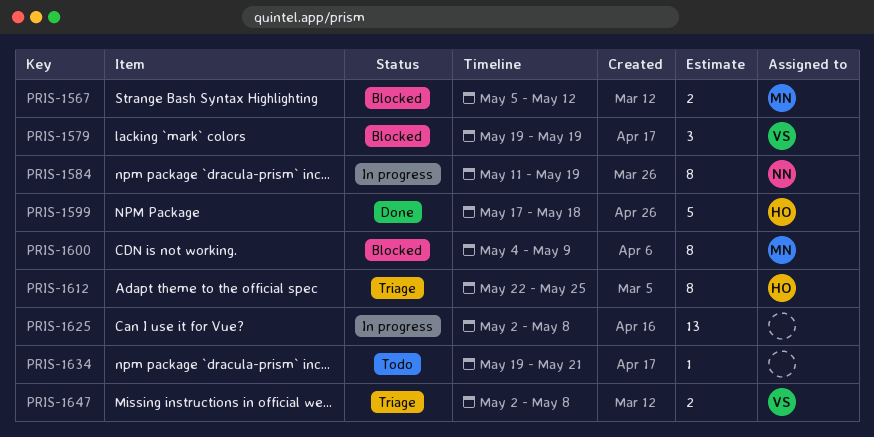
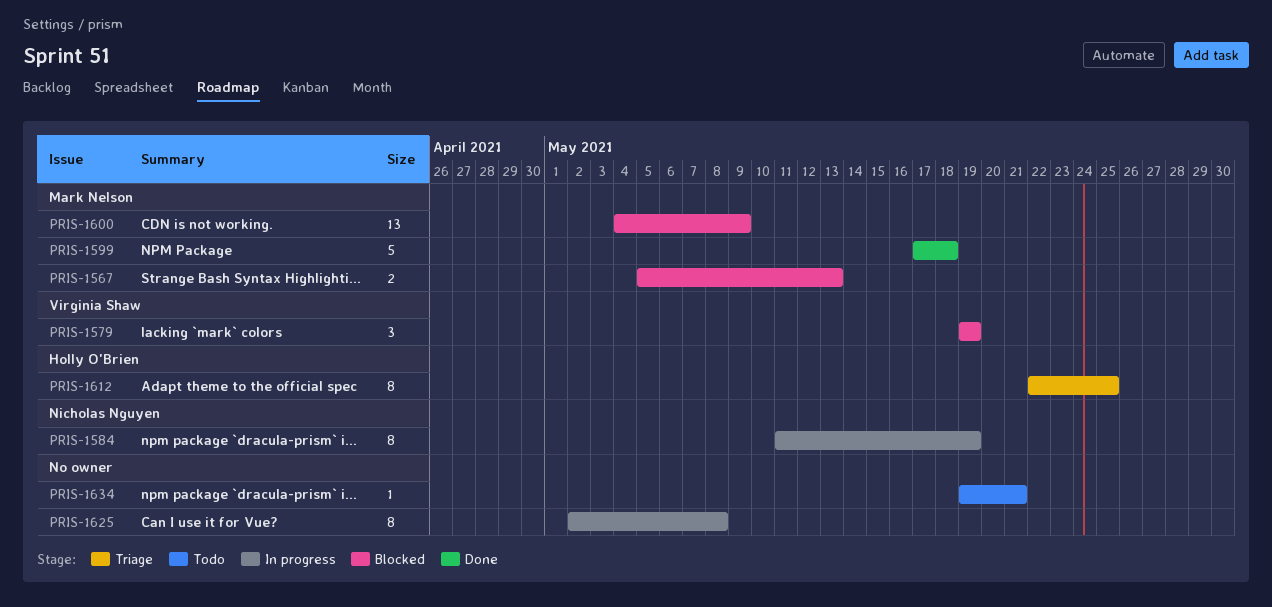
PRIS-1567, due: May 12 -> May 13
PRIS-1599, owner: Holly O'Brien -> Mark Nelson
PRIS-1600, estimate: 8 -> 13
PRIS-1625, estimate: 13 -> 8
PRIS-1647: present -> none

